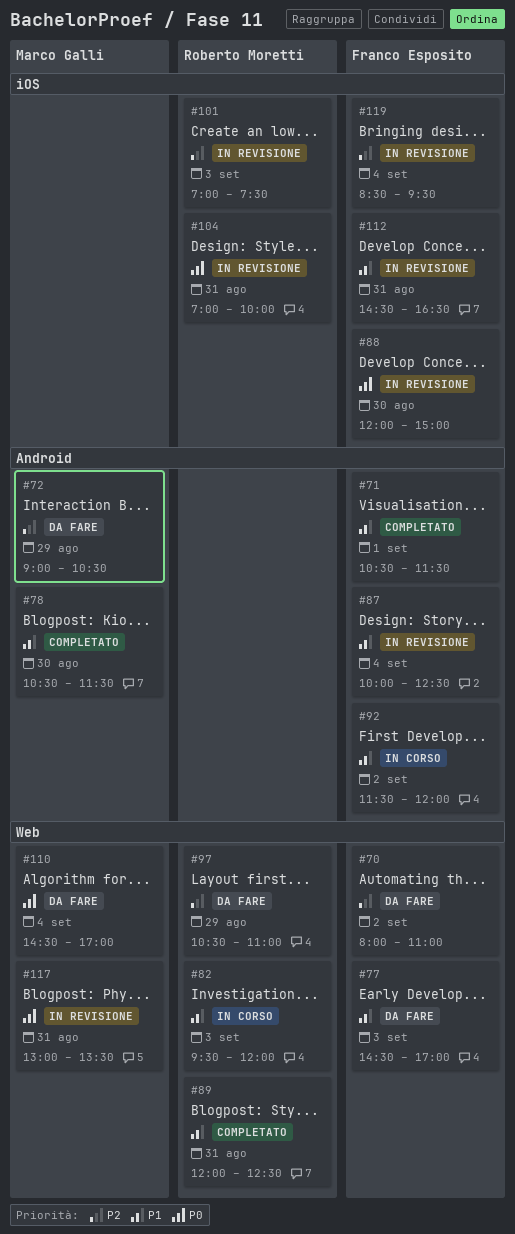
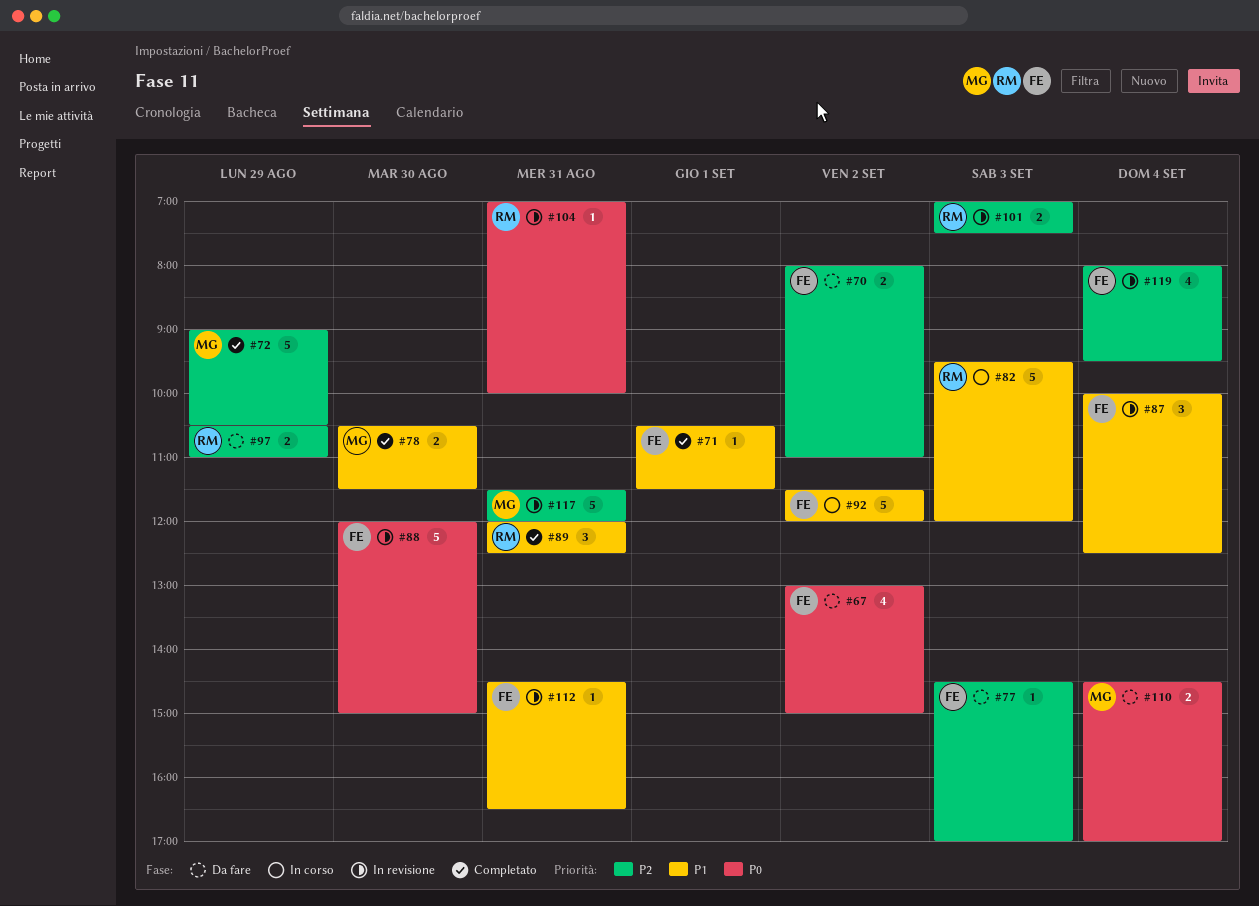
#67: none -> present
#72, status: Da fare -> Completato
#77, priority: P1 -> P2
#117, priority: P0 -> P2
#117, begins: 13:00 -> 11:30
#117, ends: 13:30 -> 12:00
#119, begins: 08:30 -> 08:00

